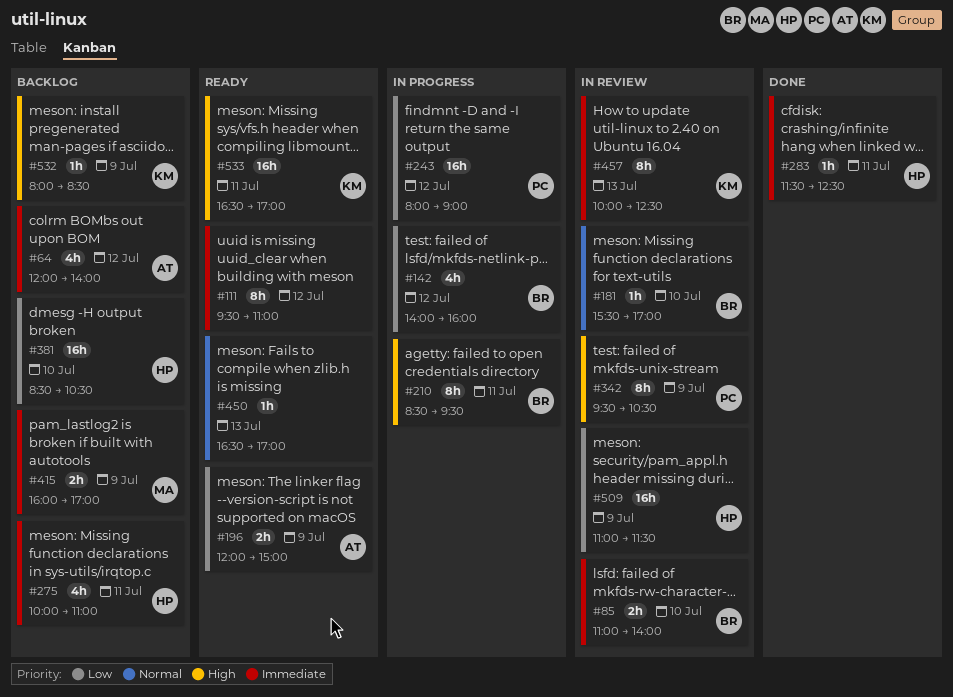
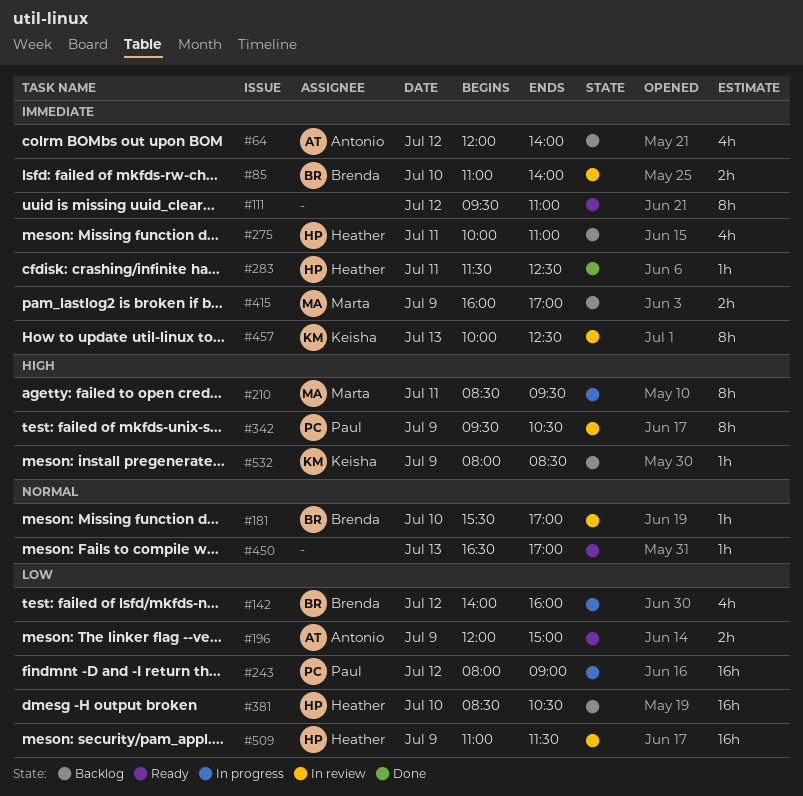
#210, owner: Brenda -> Marta
#533: present -> none

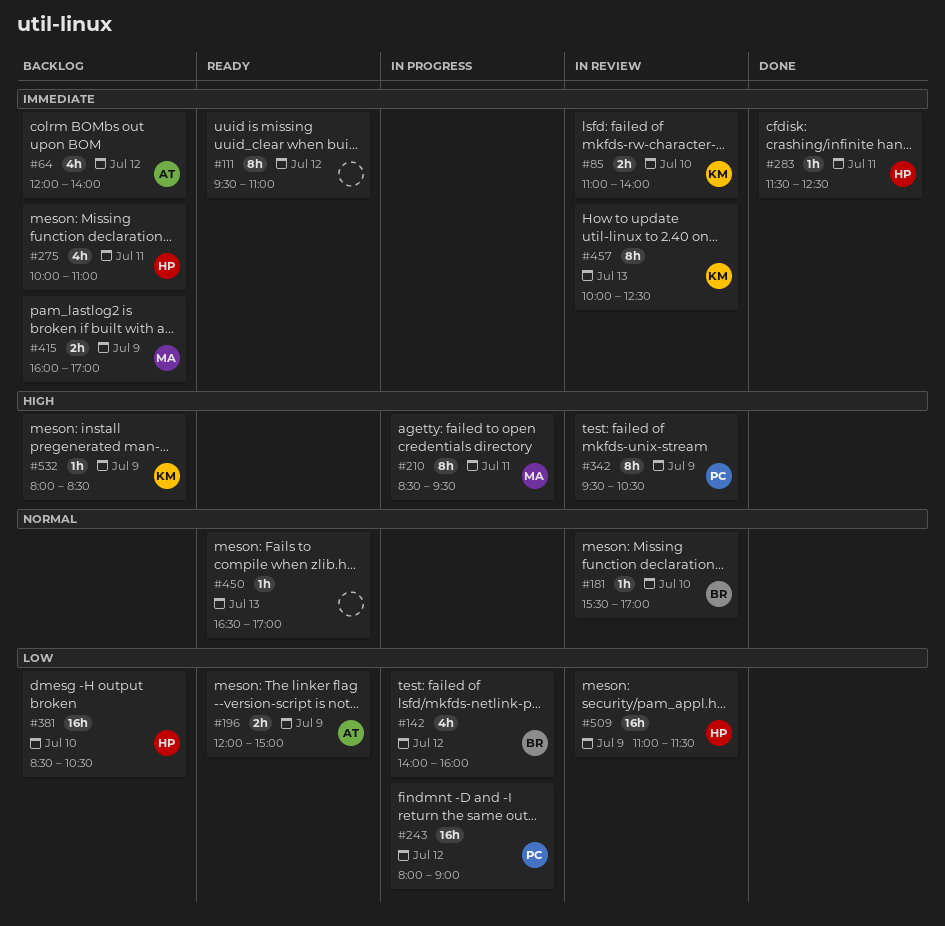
#85, owner: Brenda -> Keisha

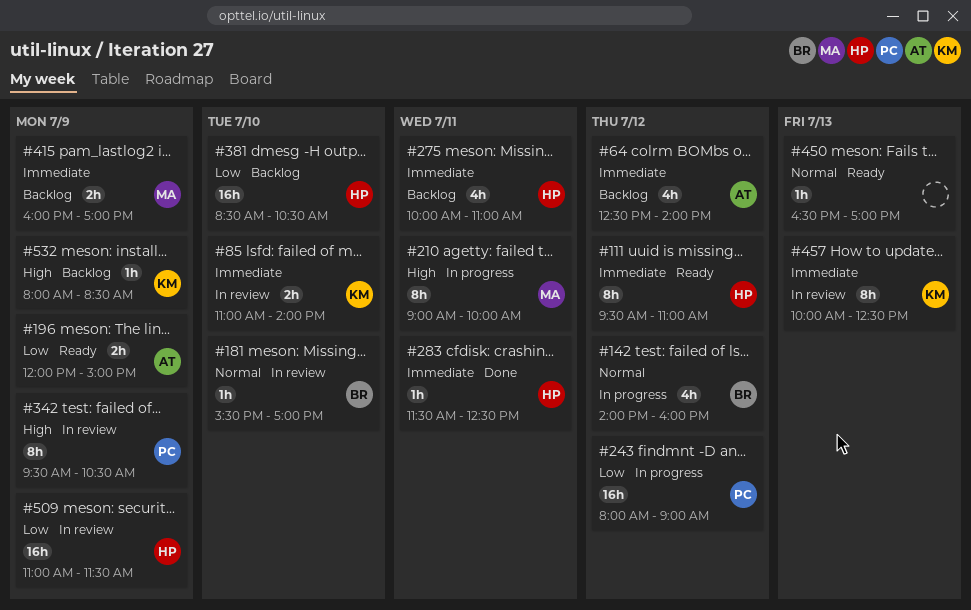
#64, begins: 12:00 -> 12:30
#111, owner: none -> HP
#142, priority: Low -> Normal
#210, begins: 08:30 -> 09:00
#210, ends: 09:30 -> 10:00

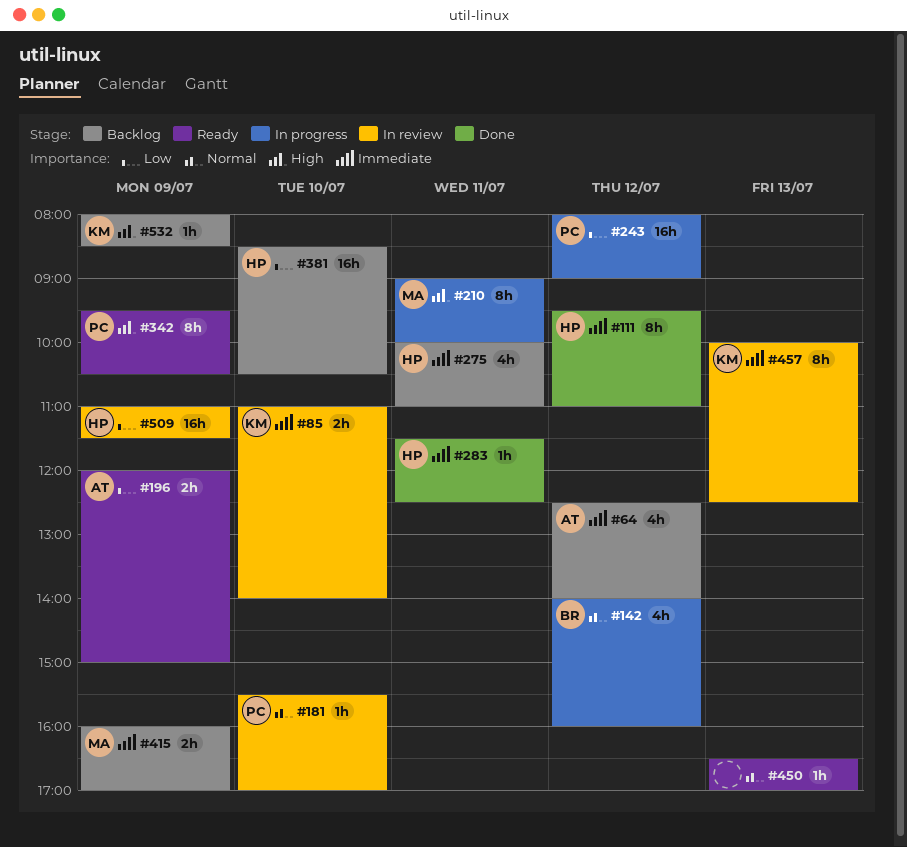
#111, status: Ready -> Done
#181, owner: BR -> PC
#342, status: In review -> Ready

